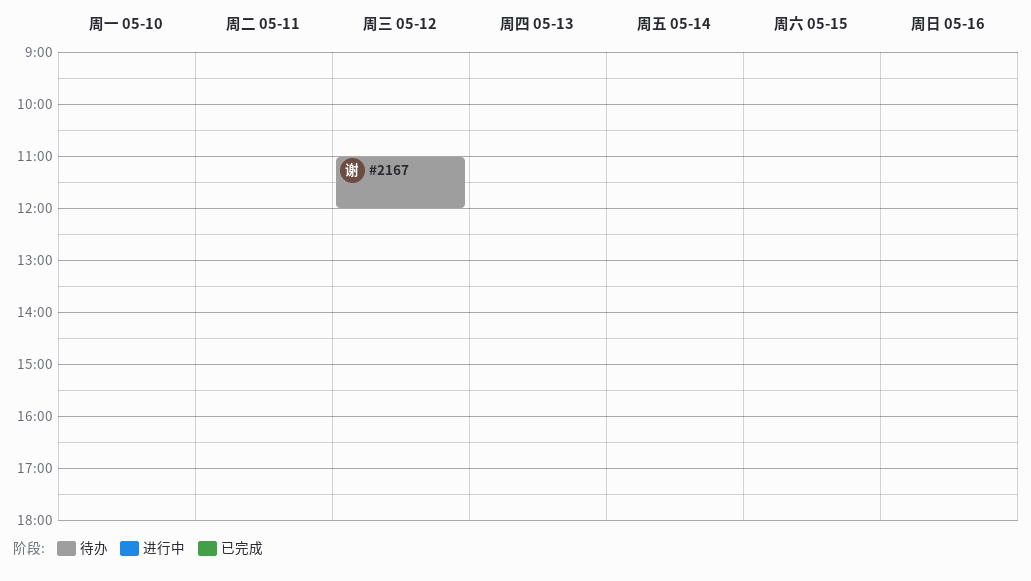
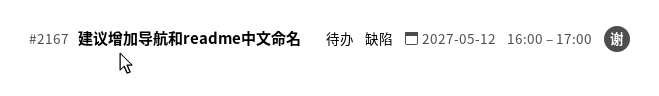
#2167, begins: 11:00 -> 16:00
#2167, ends: 12:00 -> 17:00

